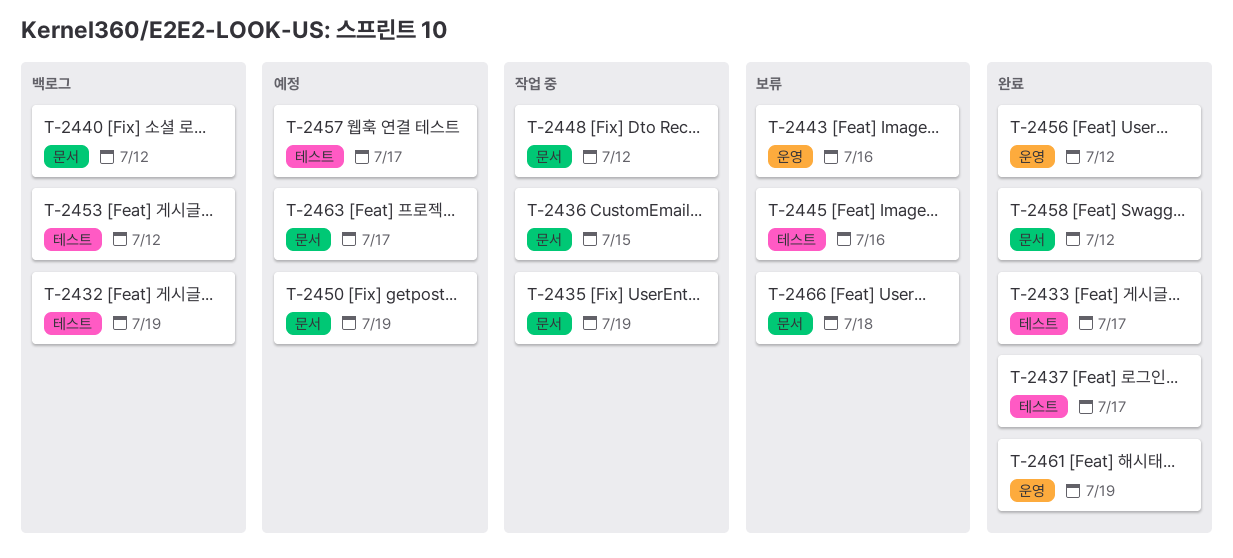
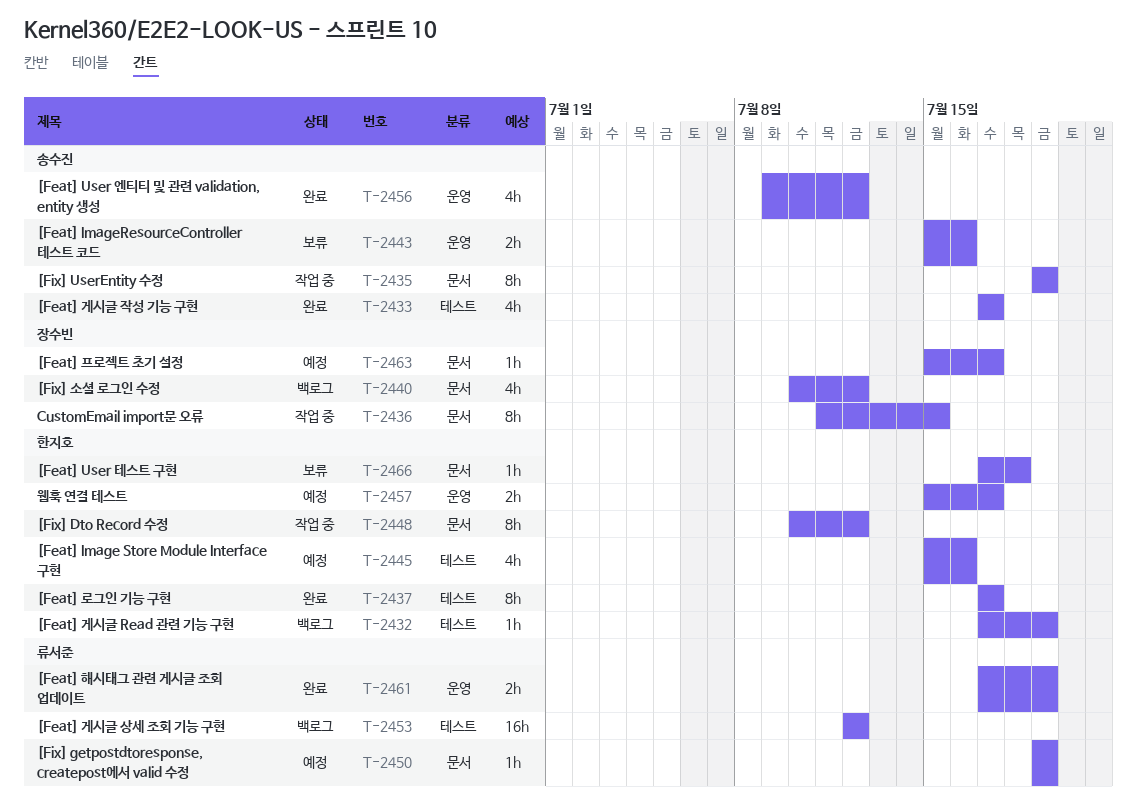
T-2445, status: 보류 -> 예정
T-2457, label: 테스트 -> 운영
T-2458: present -> none

